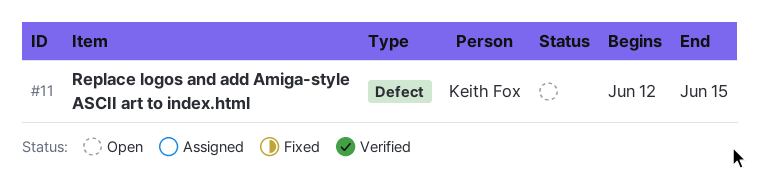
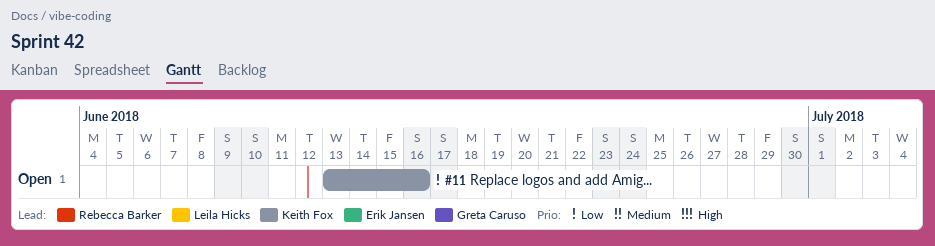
#11, start: Jun 12 -> Jun 13
#11, due: Jun 15 -> Jun 16

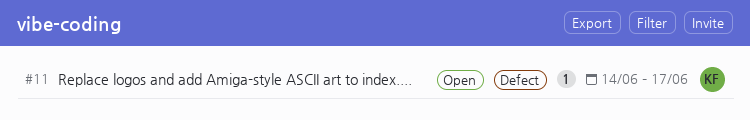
#11, start: Jun 13 -> Jun 14
#11, due: Jun 16 -> Jun 17

